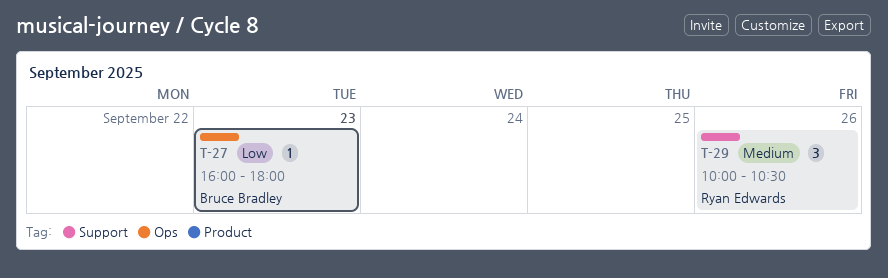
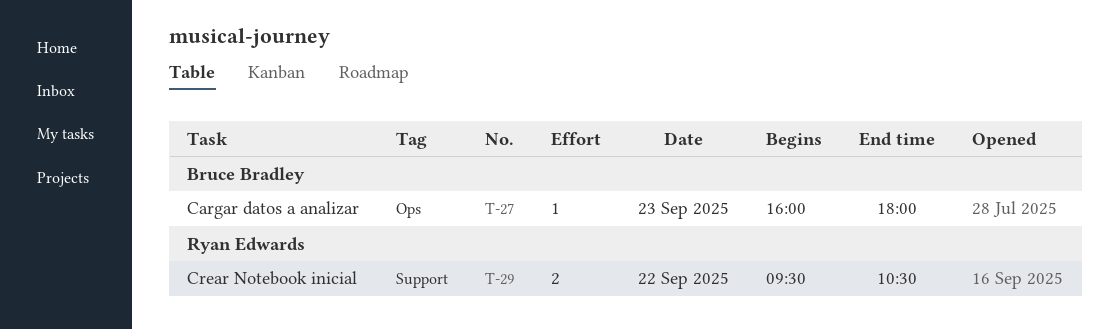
T-29, estimate: 3 -> 2
T-29, day: Sep 26 -> Sep 22
T-29, begins: 10:00 -> 09:30

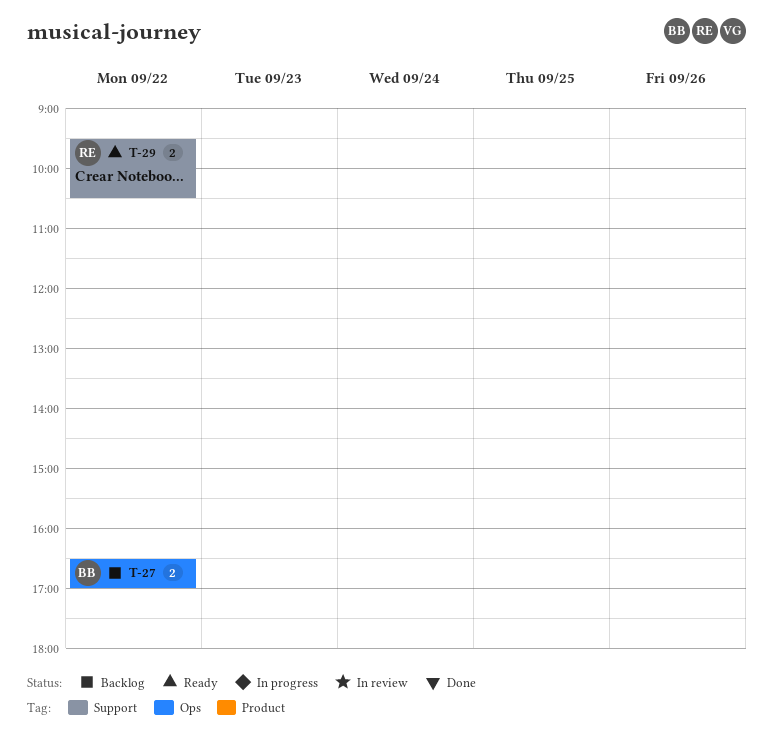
T-27, estimate: 1 -> 2
T-27, day: Sep 23 -> Sep 22
T-27, begins: 16:00 -> 16:30
T-27, ends: 18:00 -> 17:00

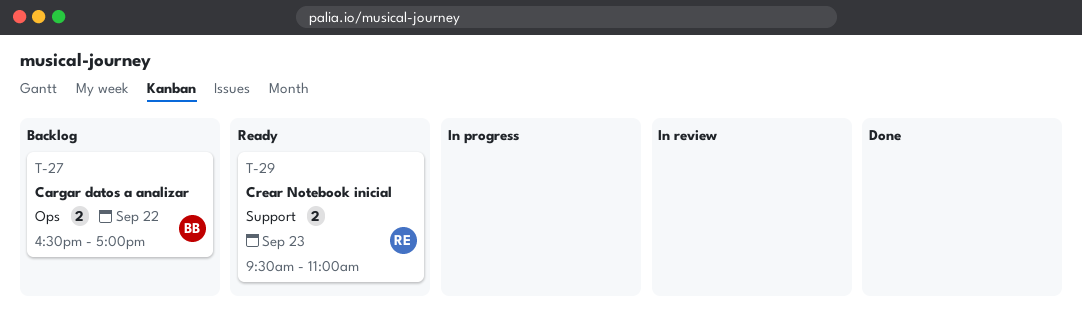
T-29, day: Sep 22 -> Sep 23
T-29, ends: 10:30 -> 11:00

